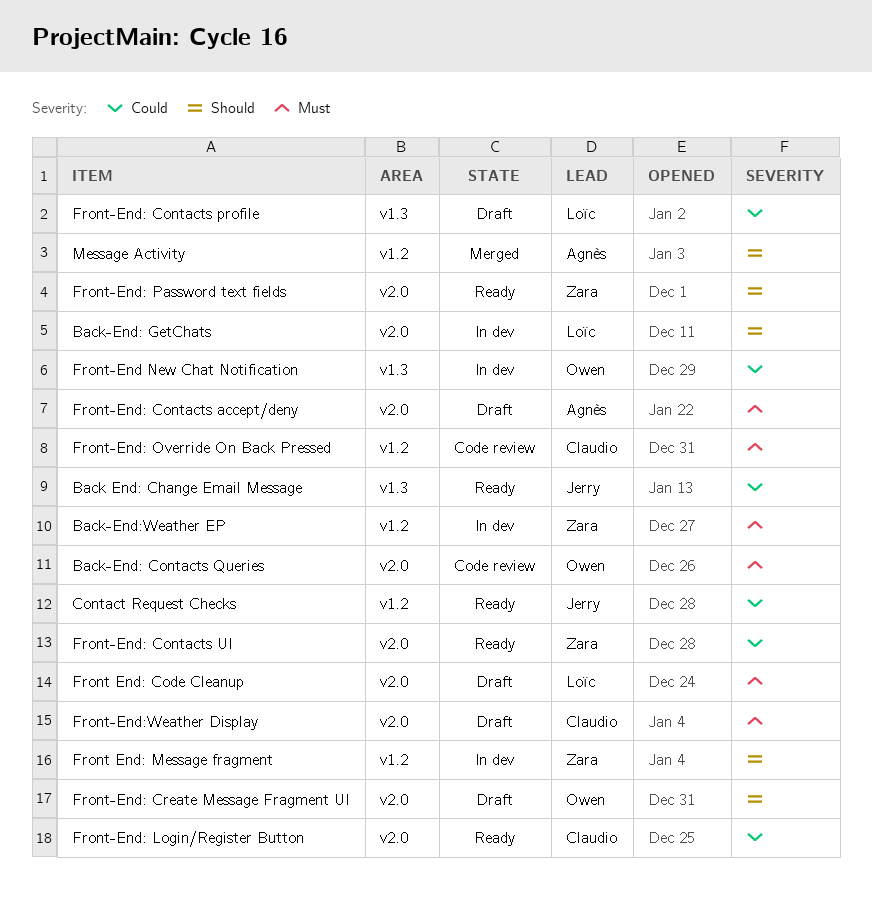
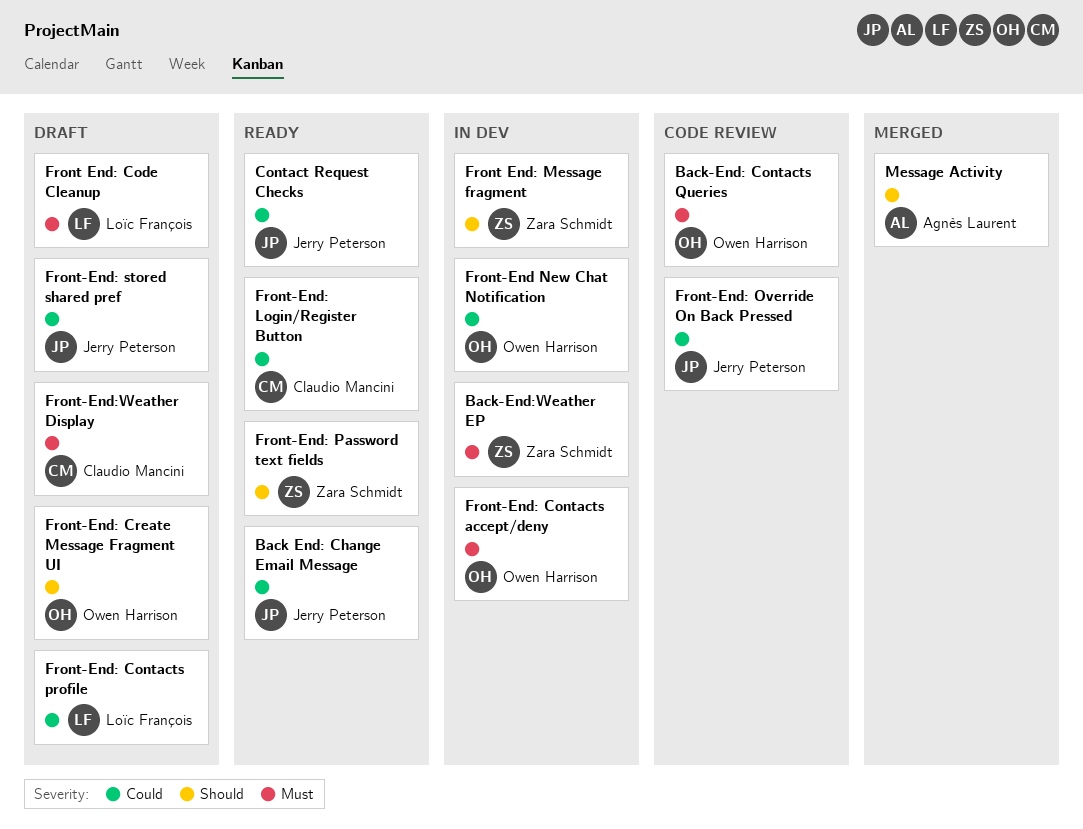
Back-End: GetChats: present -> none
Front-End: Contacts accept/deny, status: Draft -> In dev
Front-End: Contacts accept/deny, owner: Agnès Laurent -> Owen Harrison
Front-End: Contacts UI: present -> none
Front-End: Override On Back Pressed, owner: Claudio Mancini -> Jerry Peterson
Front-End: Override On Back Pressed, priority: Must -> Could
Front-End: stored shared pref: none -> present

